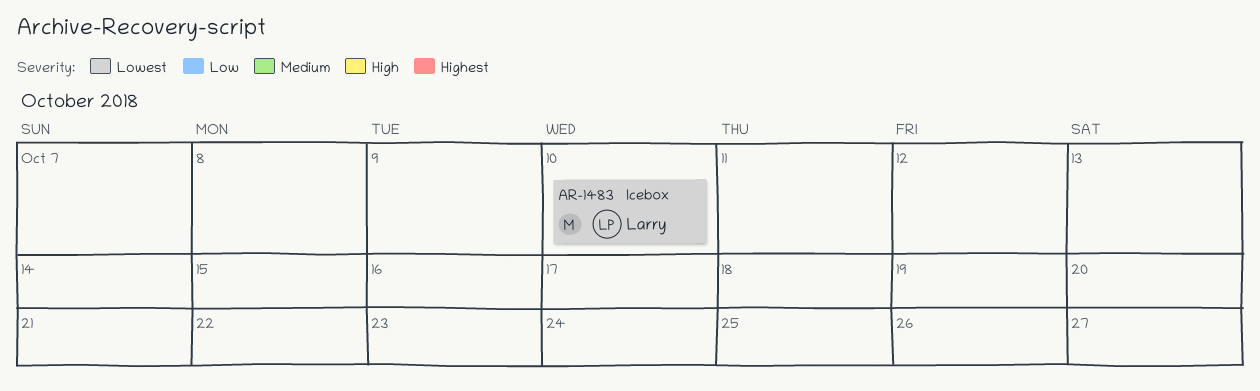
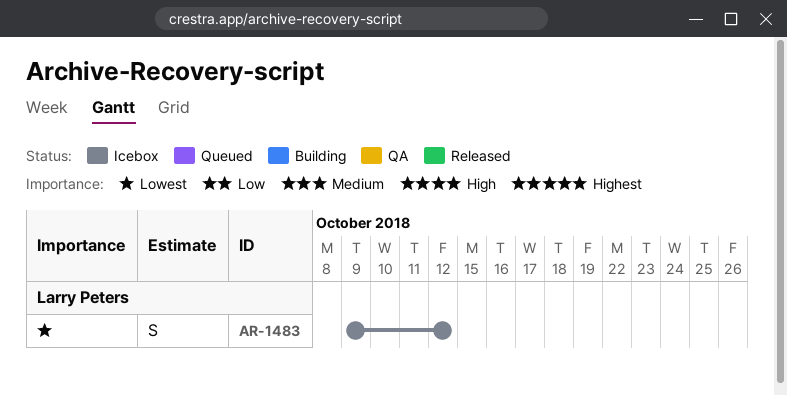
AR-1483, estimate: M -> S
AR-1483, due: Oct 10 -> Oct 12

